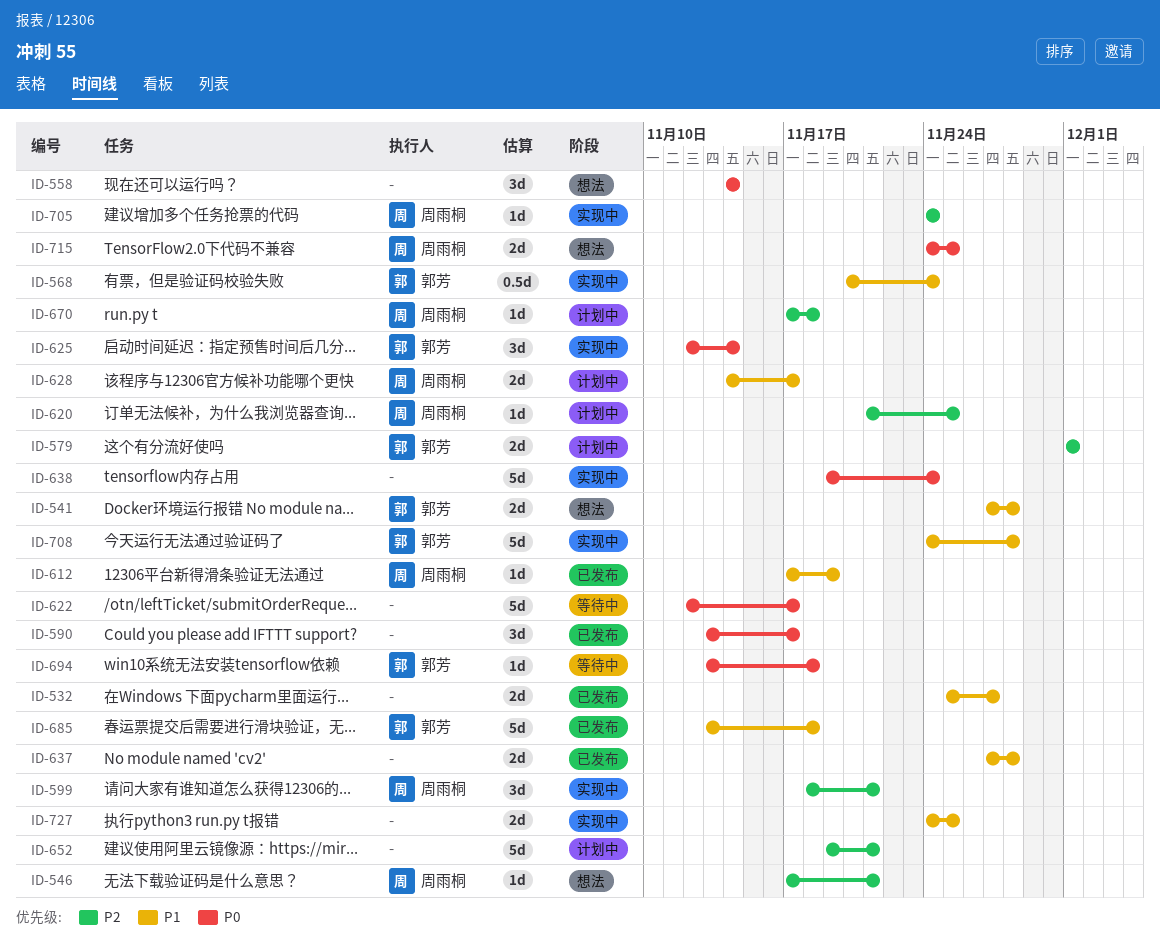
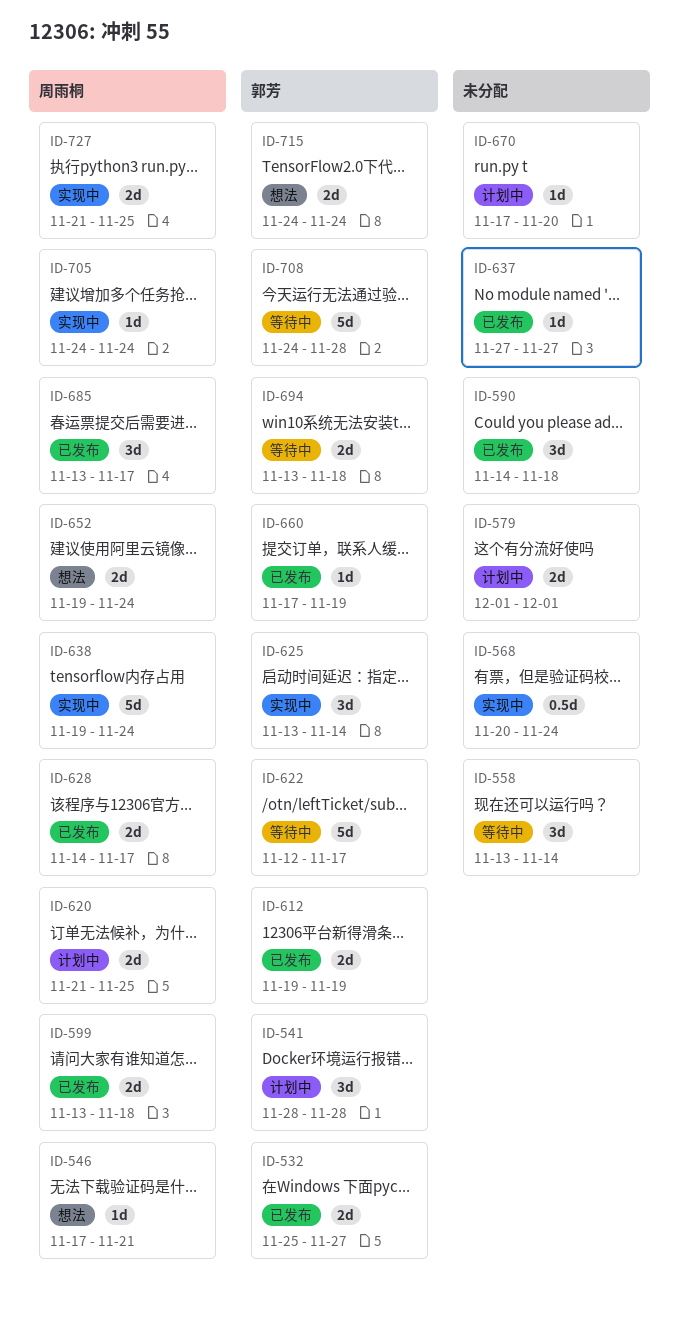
ID-532, owner: none -> 郭芳
ID-541, status: 想法 -> 计划中
ID-541, estimate: 2d -> 3d
ID-541, start: Nov 27 -> Nov 28
ID-558, status: 想法 -> 等待中
ID-558, start: Nov 14 -> Nov 13
ID-568, owner: 郭芳 -> none
ID-579, owner: 郭芳 -> none
ID-590, start: Nov 13 -> Nov 14
ID-590, due: Nov 17 -> Nov 18
ID-599, status: 实现中 -> 已发布
ID-599, estimate: 3d -> 2d
ID-599, start: Nov 18 -> Nov 13
ID-599, due: Nov 21 -> Nov 18
ID-612, owner: 周雨桐 -> 郭芳
ID-612, estimate: 1d -> 2d
ID-612, start: Nov 17 -> Nov 19
ID-620, estimate: 1d -> 2d
ID-622, owner: none -> 郭芳
ID-625, start: Nov 12 -> Nov 13
ID-628, status: 计划中 -> 已发布
ID-637, estimate: 2d -> 1d
ID-637, due: Nov 28 -> Nov 27
ID-638, owner: none -> 周雨桐
ID-652, status: 计划中 -> 想法
ID-652, owner: none -> 周雨桐
ID-652, estimate: 5d -> 2d
ID-652, due: Nov 21 -> Nov 24
ID-660: none -> present
ID-670, owner: 周雨桐 -> none
ID-670, due: Nov 18 -> Nov 20
ID-685, owner: 郭芳 -> 周雨桐
ID-685, estimate: 5d -> 3d
ID-685, due: Nov 18 -> Nov 17
ID-694, estimate: 1d -> 2d
ID-708, status: 实现中 -> 等待中
ID-715, owner: 周雨桐 -> 郭芳
ID-715, due: Nov 25 -> Nov 24
ID-727, owner: none -> 周雨桐
ID-727, start: Nov 24 -> Nov 21

